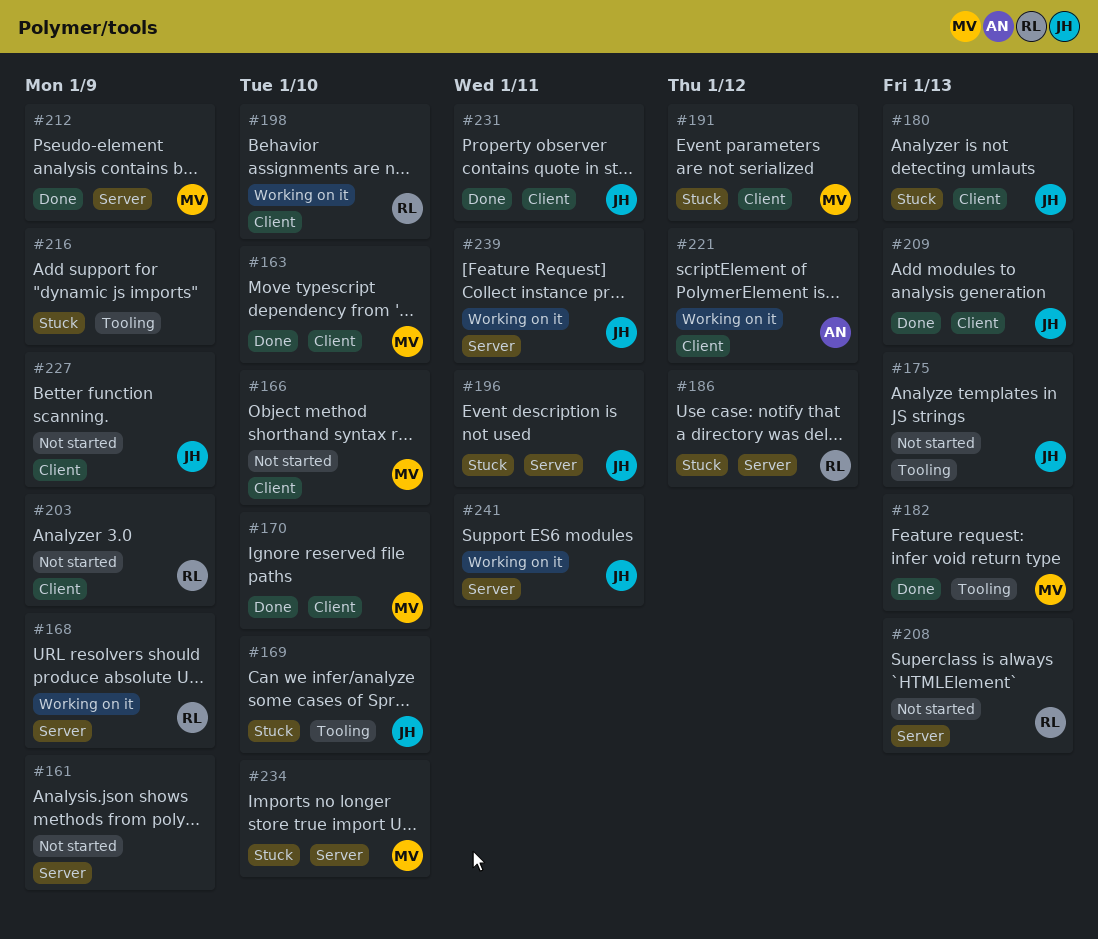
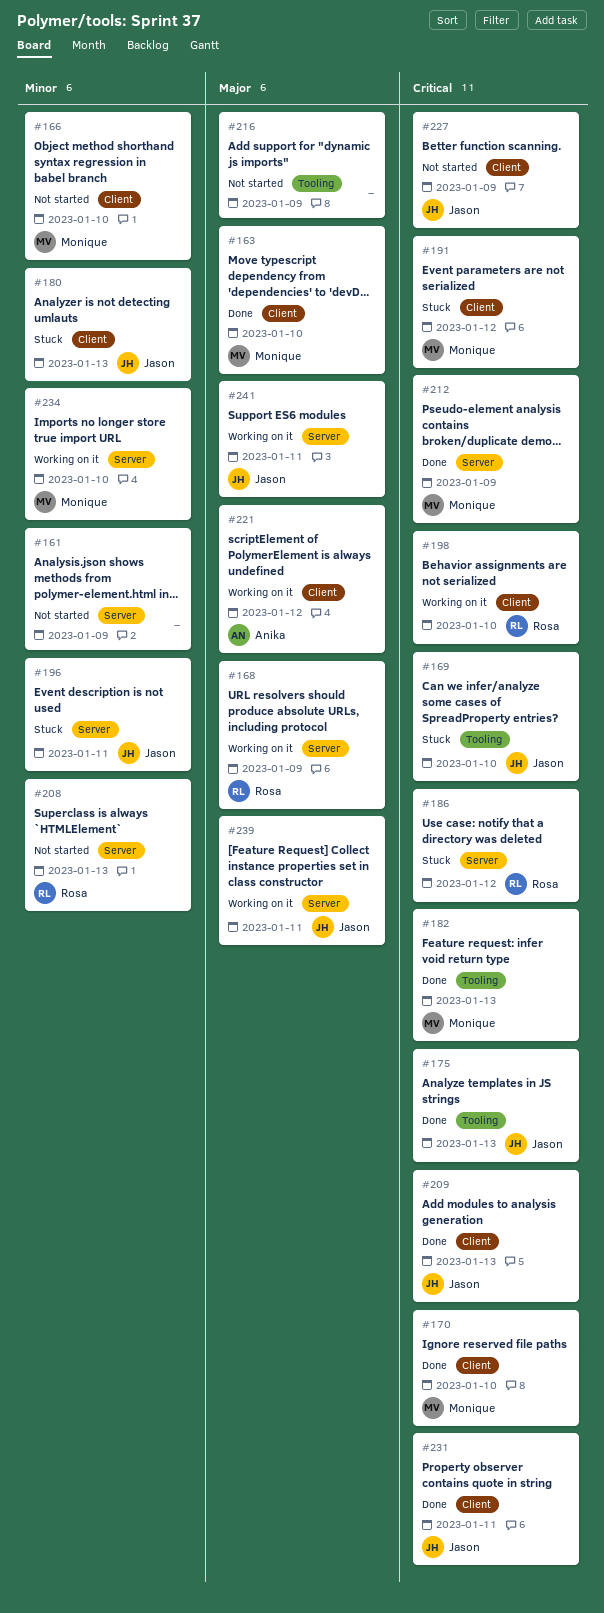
#175, status: Not started -> Done
#203: present -> none
#216, status: Stuck -> Not started
#234, status: Stuck -> Working on it

